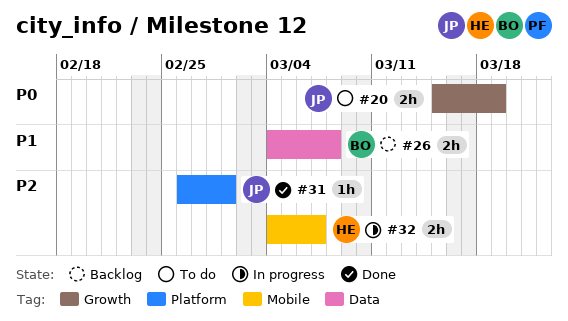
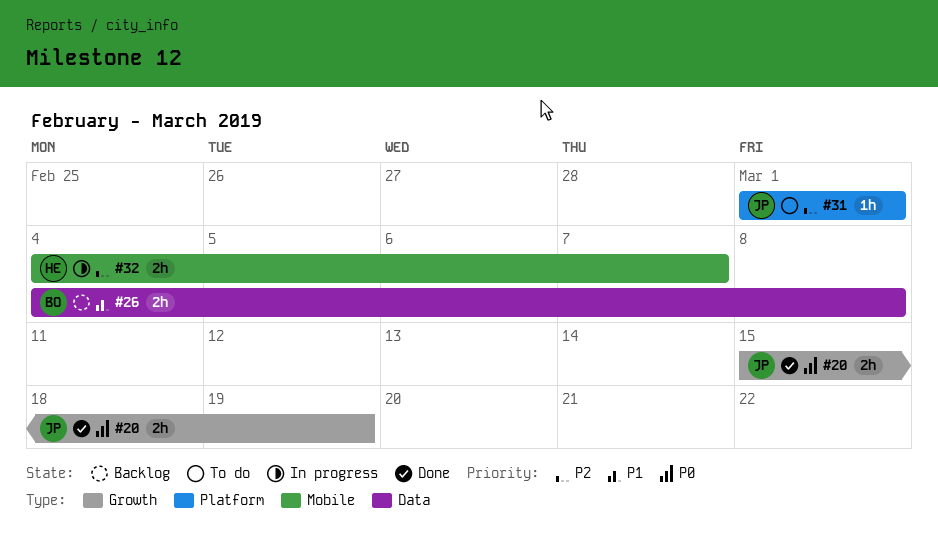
#20, status: To do -> Done
#31, status: Done -> To do
#31, start: Feb 26 -> Mar 1

